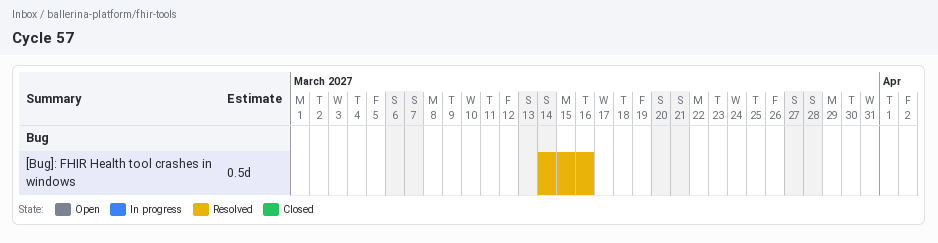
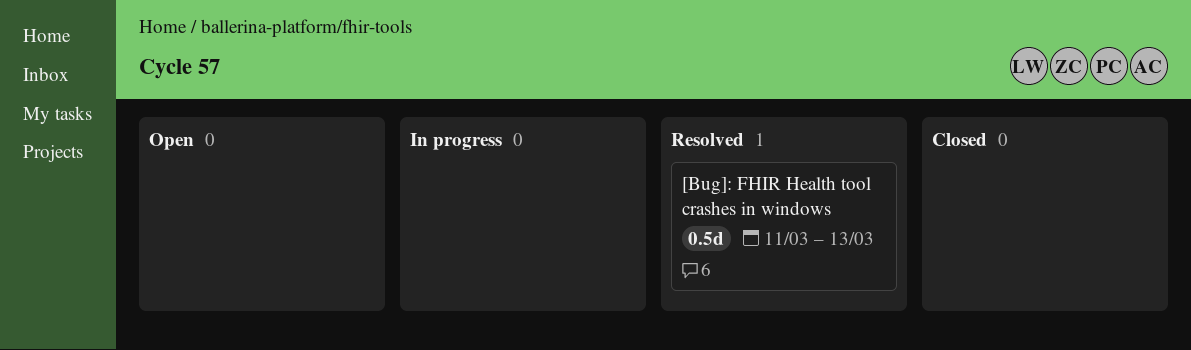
[Bug]: FHIR Health tool crashes in windows, start: Mar 14 -> Mar 11
[Bug]: FHIR Health tool crashes in windows, due: Mar 16 -> Mar 13

